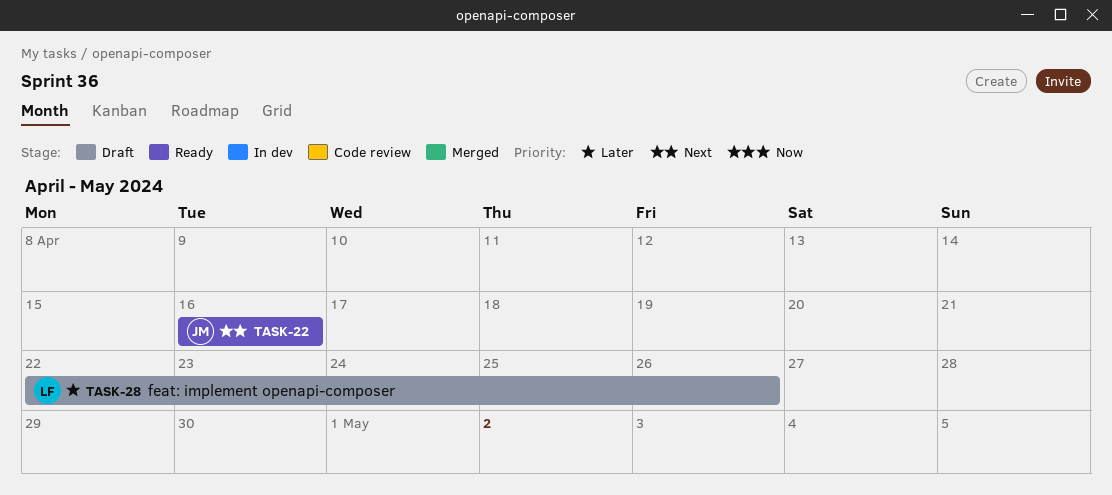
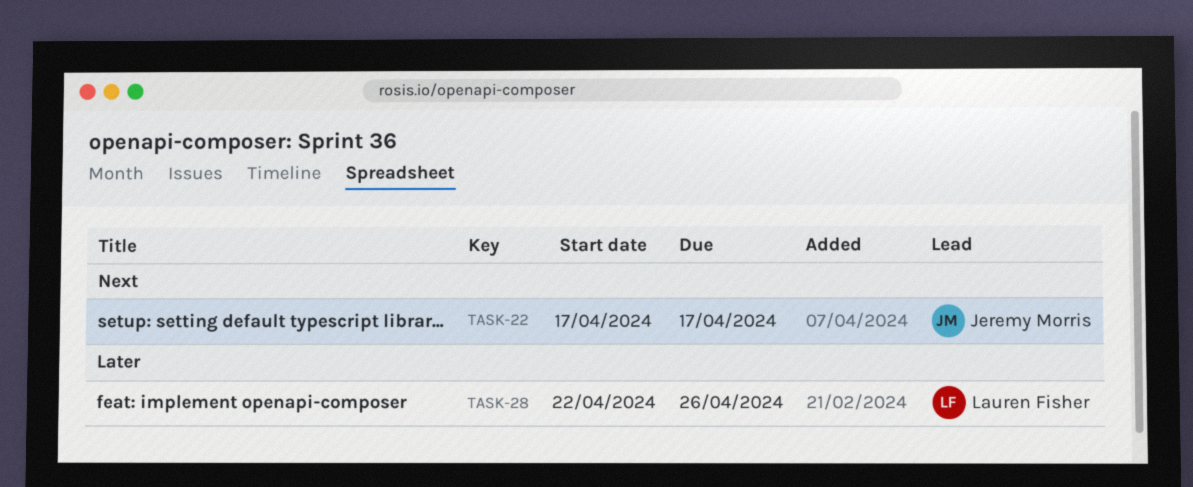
TASK-22, start: Apr 16 -> Apr 17
TASK-22, due: Apr 16 -> Apr 17

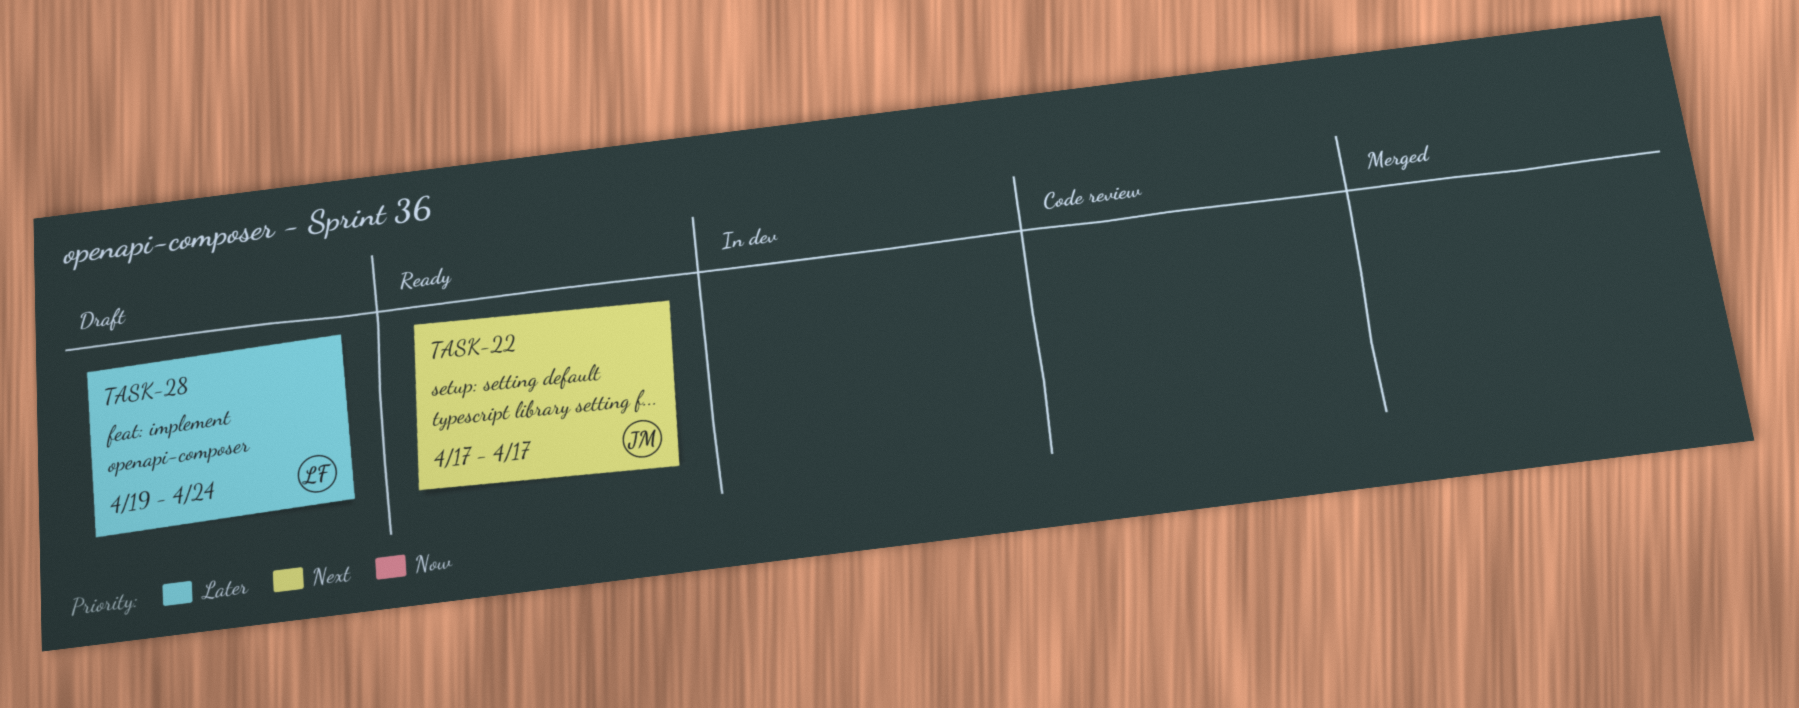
TASK-28, start: Apr 22 -> Apr 19
TASK-28, due: Apr 26 -> Apr 24

